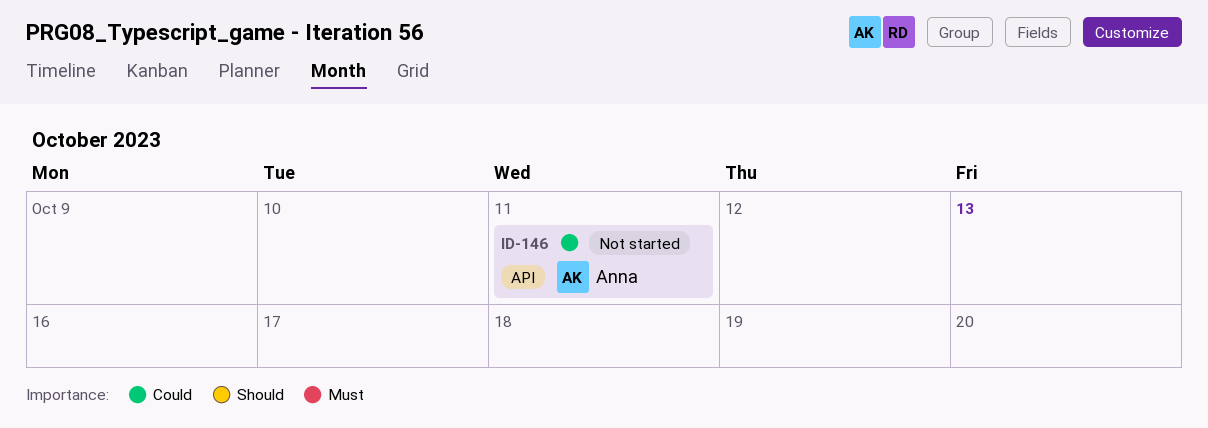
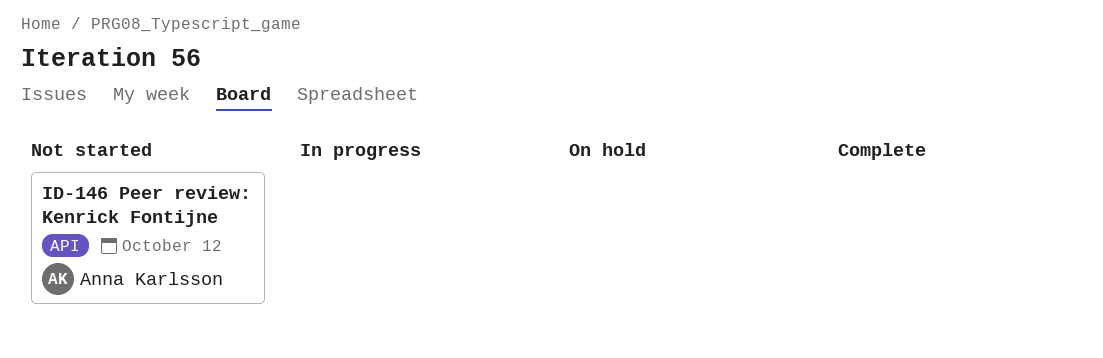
ID-146, due: Oct 11 -> Oct 12

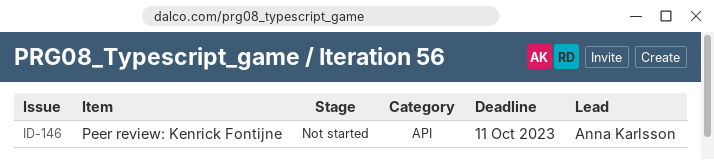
ID-146, due: Oct 12 -> Oct 11

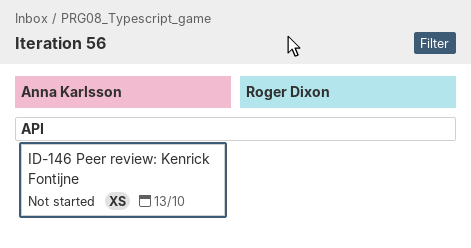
ID-146, due: Oct 11 -> Oct 13

